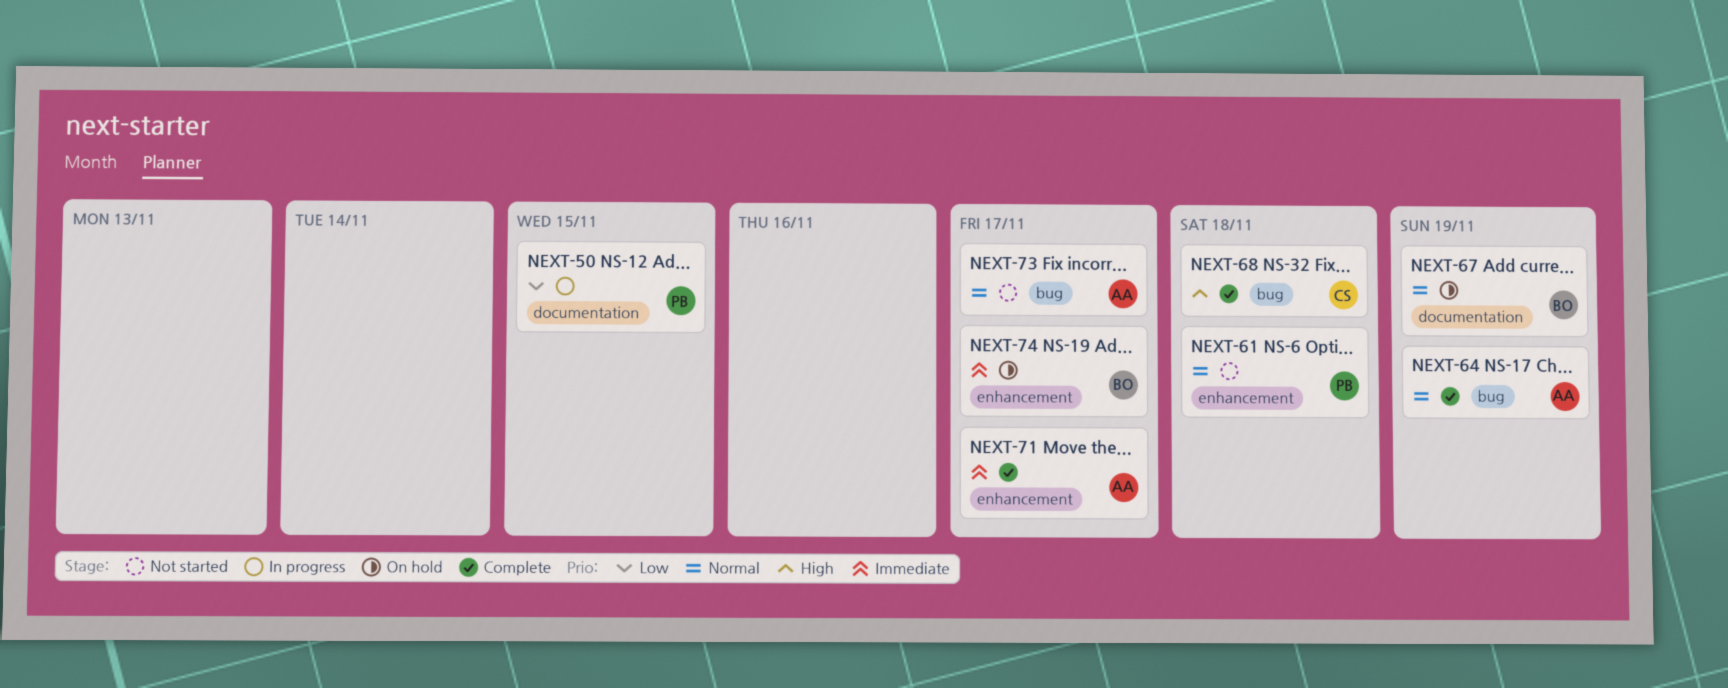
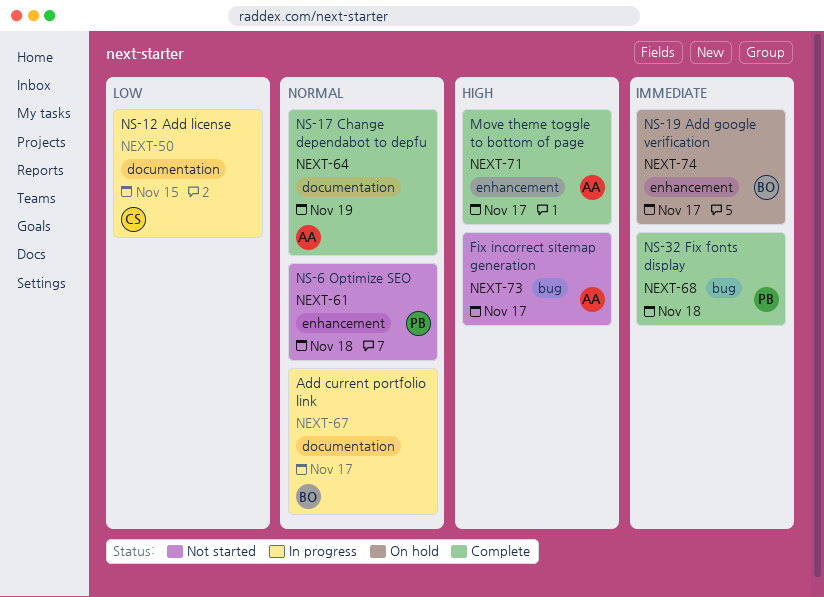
NEXT-50, owner: PB -> CS
NEXT-64, label: bug -> documentation
NEXT-67, status: On hold -> In progress
NEXT-67, due: Nov 19 -> Nov 17
NEXT-68, owner: CS -> PB
NEXT-68, priority: High -> Immediate
NEXT-71, priority: Immediate -> High
NEXT-73, priority: Normal -> High

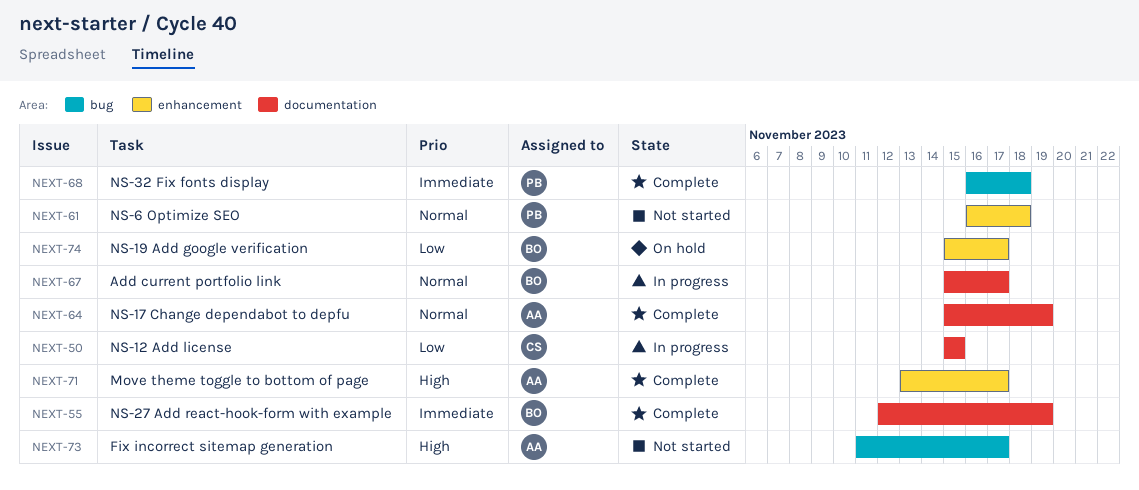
NEXT-55: none -> present
NEXT-74, priority: Immediate -> Low

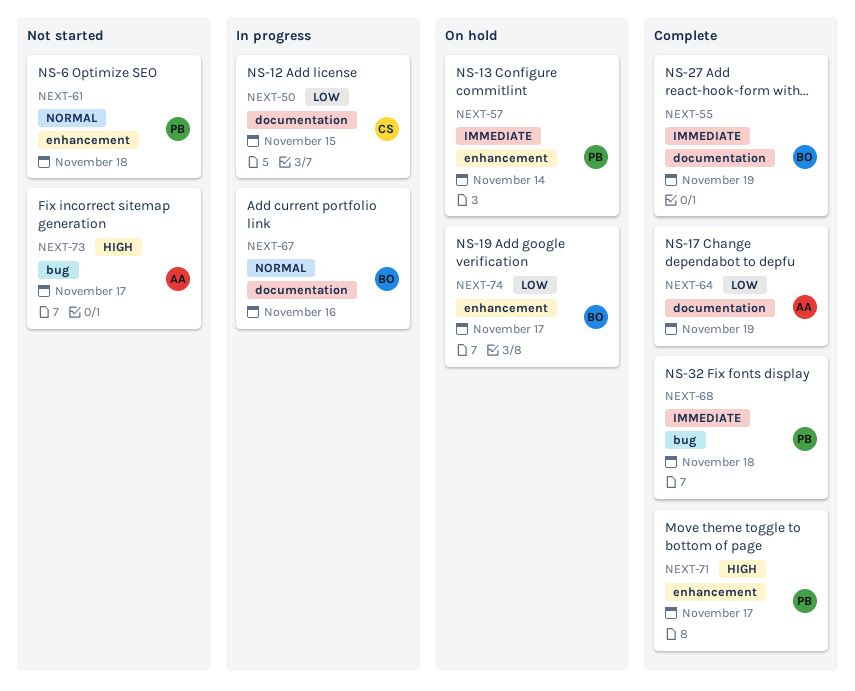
NEXT-57: none -> present
NEXT-64, priority: Normal -> Low
NEXT-67, due: Nov 17 -> Nov 16
NEXT-71, owner: AA -> PB

